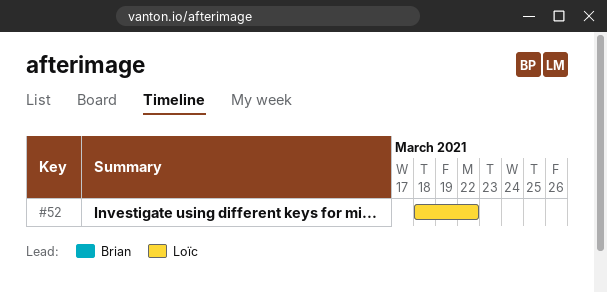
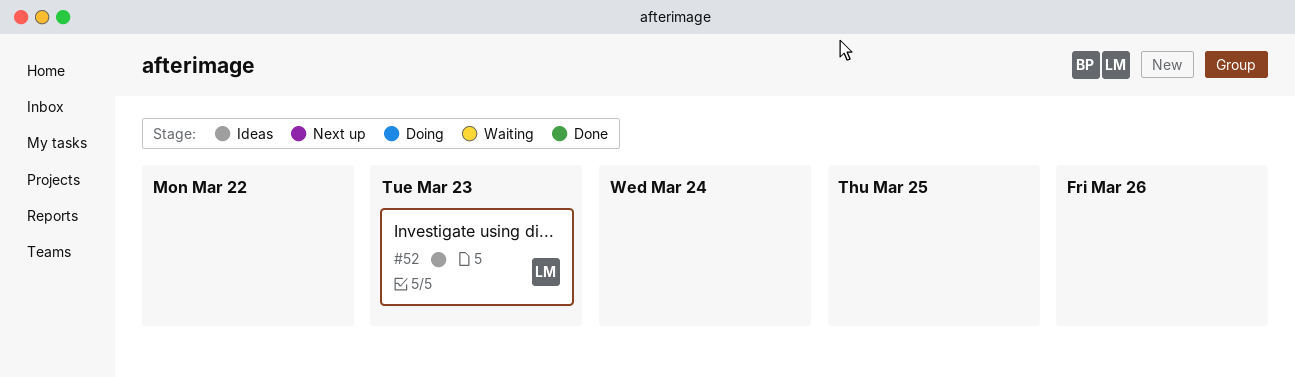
#52, due: Mar 22 -> Mar 23

